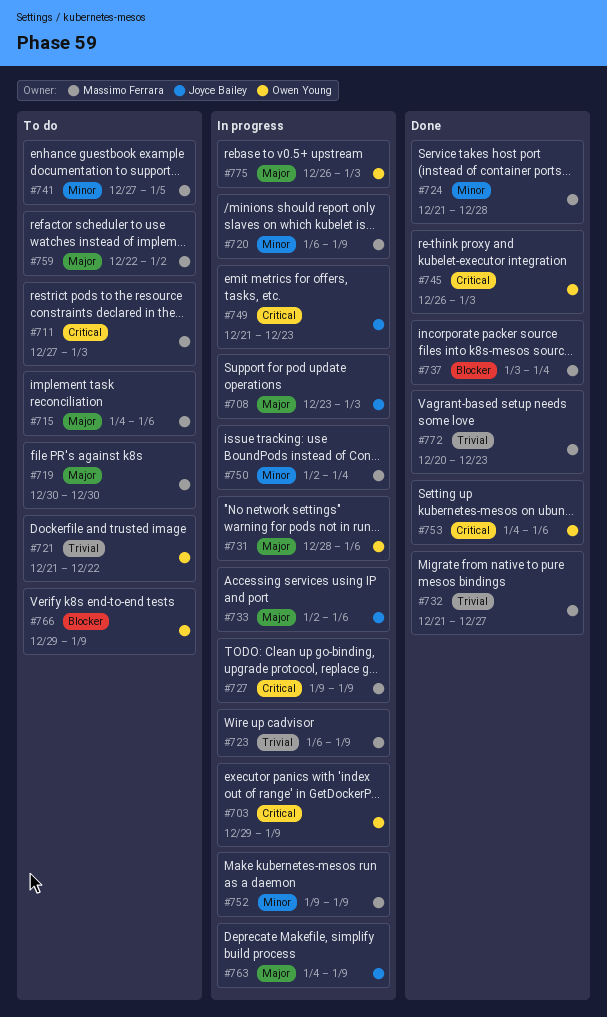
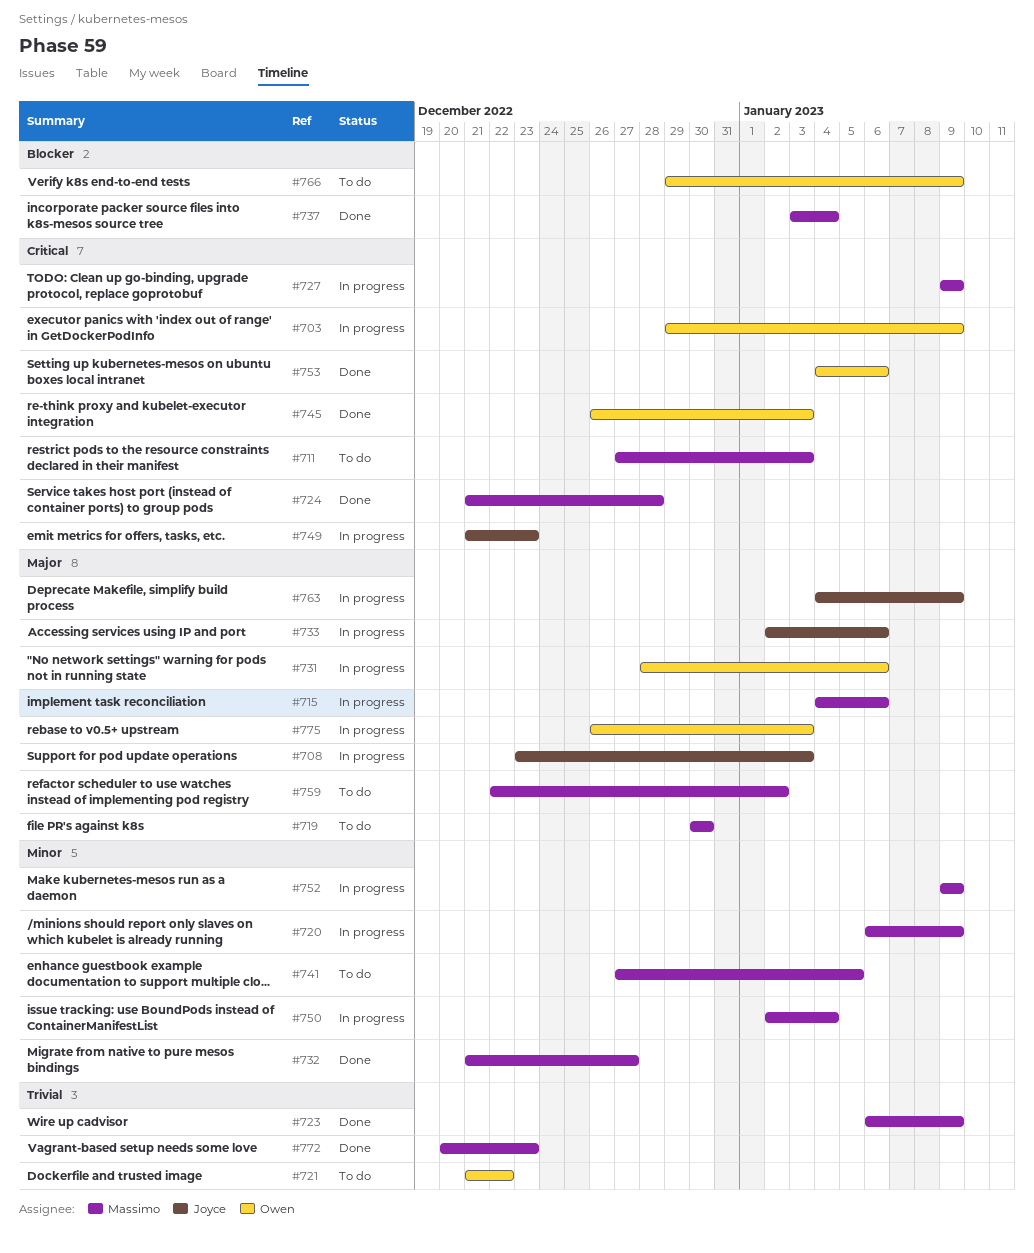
#715, status: To do -> In progress
#723, status: In progress -> Done
#724, priority: Minor -> Critical
#732, priority: Trivial -> Minor

